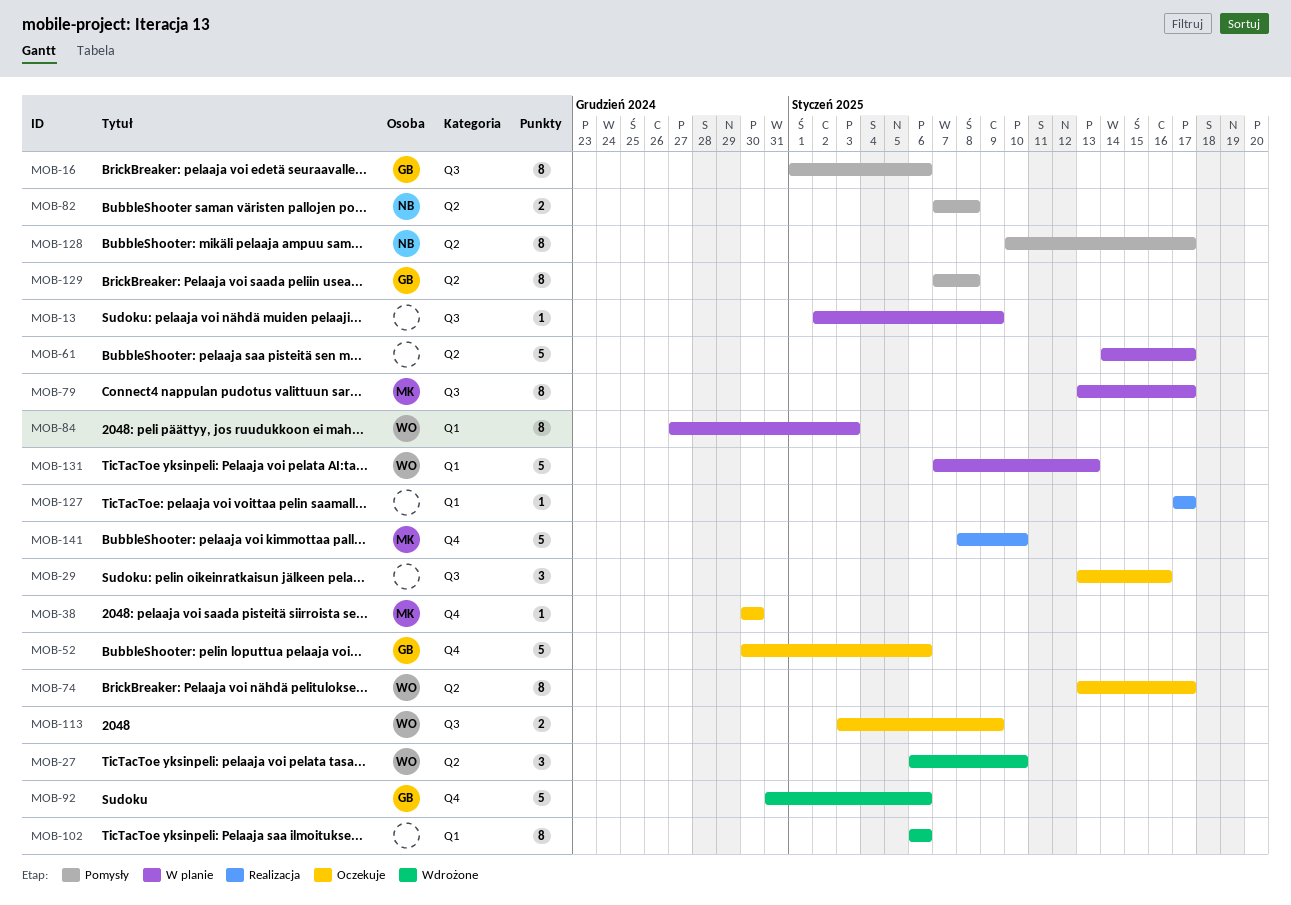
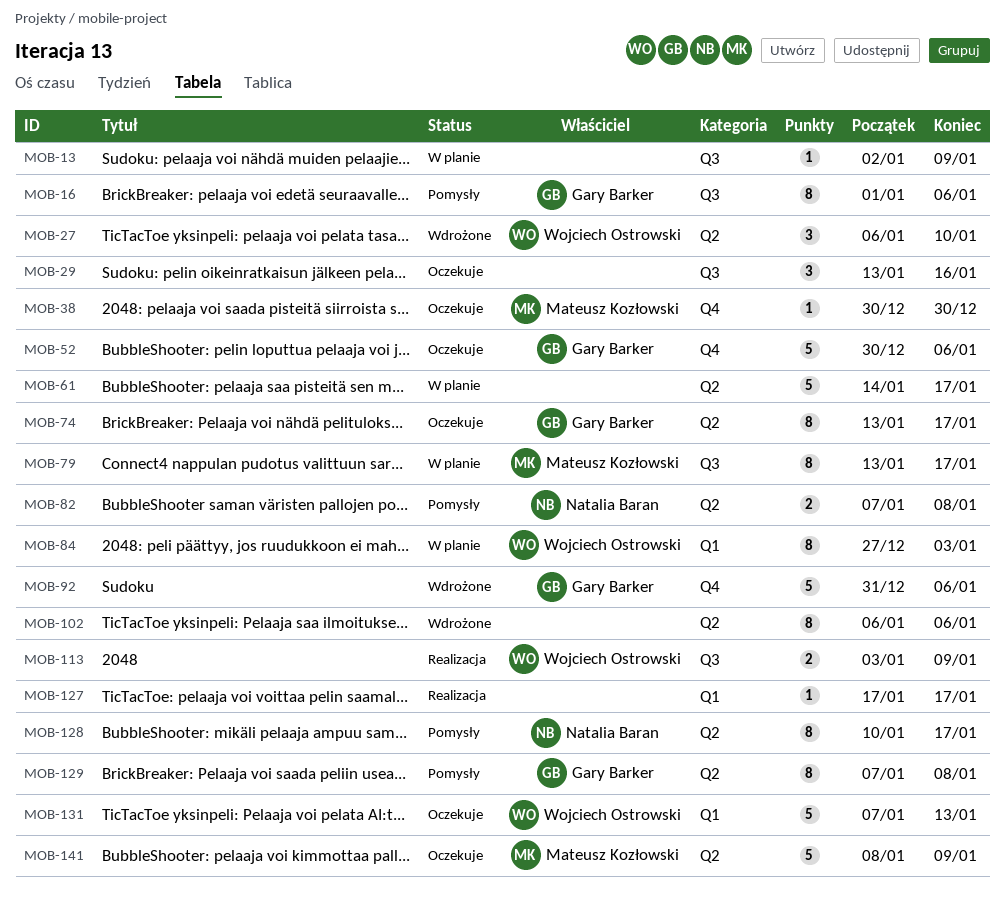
MOB-74, owner: Wojciech Ostrowski -> Gary Barker
MOB-102, label: Q1 -> Q2
MOB-113, status: Oczekuje -> Realizacja
MOB-131, status: W planie -> Oczekuje
MOB-141, status: Realizacja -> Oczekuje
MOB-141, label: Q4 -> Q2
MOB-141, due: Jan 10 -> Jan 9

